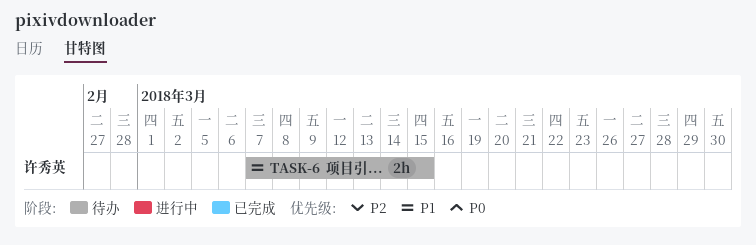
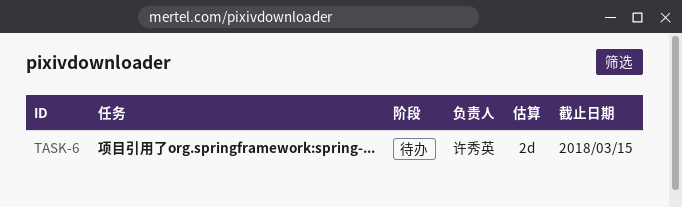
TASK-6, estimate: 2h -> 2d

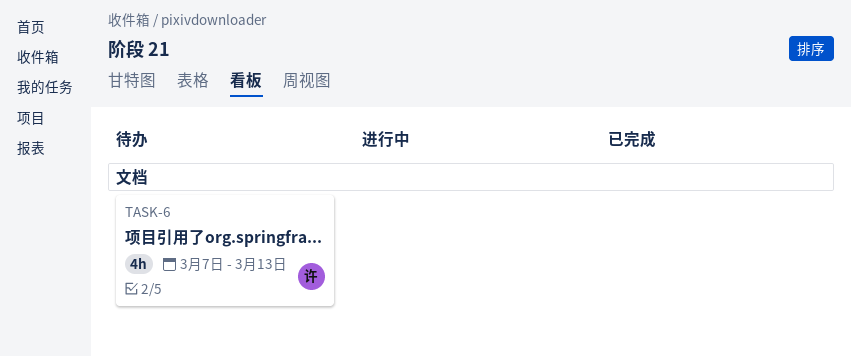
TASK-6, estimate: 2d -> 4h
TASK-6, due: Mar 15 -> Mar 13

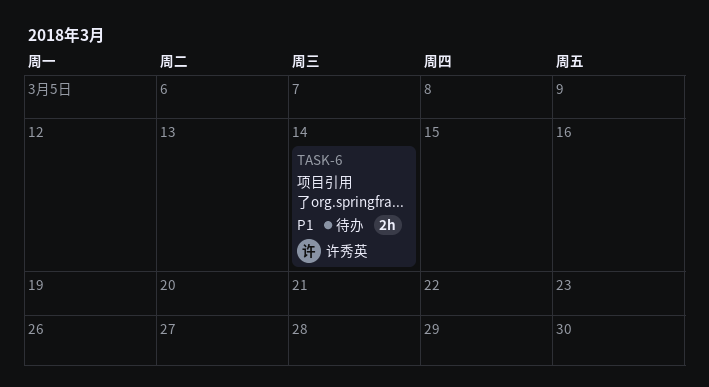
TASK-6, estimate: 4h -> 2h
TASK-6, due: Mar 13 -> Mar 14

